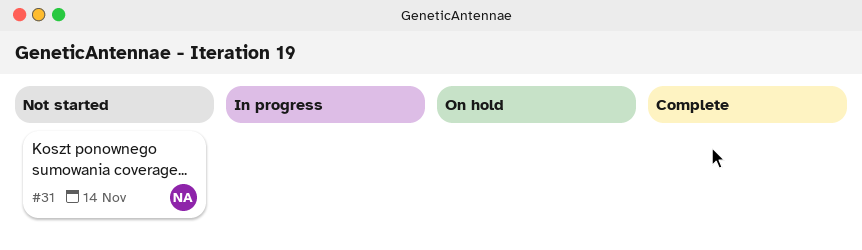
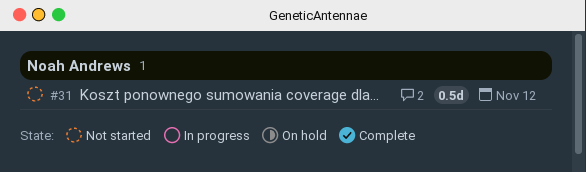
#31, due: Nov 14 -> Nov 12

